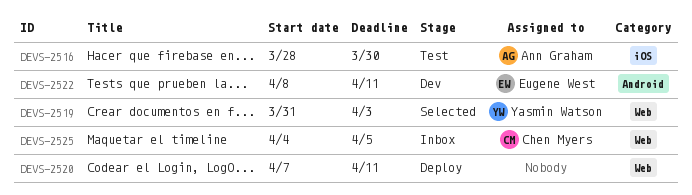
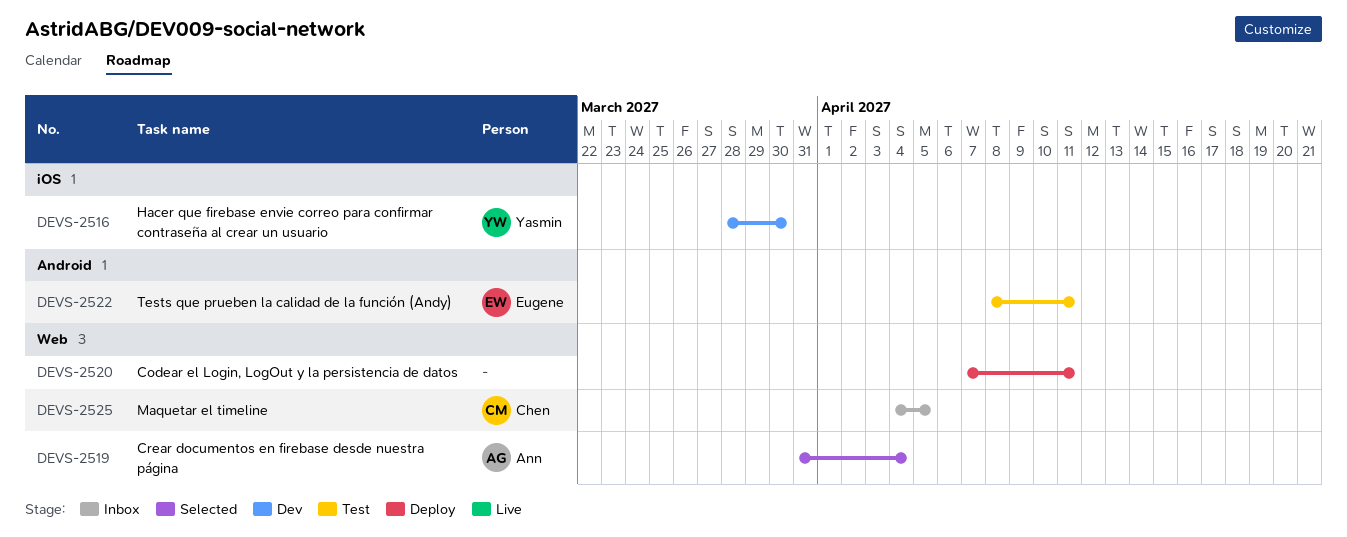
DEVS-2516, status: Test -> Dev
DEVS-2516, owner: Ann Graham -> Yasmin Watson
DEVS-2519, owner: Yasmin Watson -> Ann Graham
DEVS-2519, due: Apr 3 -> Apr 4
DEVS-2522, status: Dev -> Test

